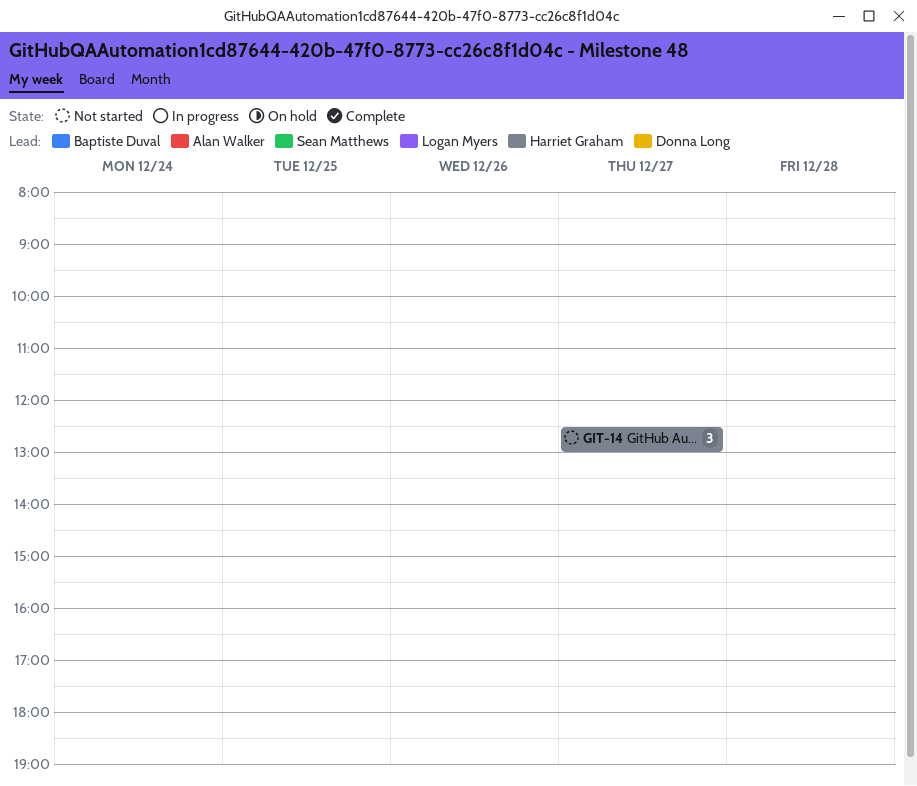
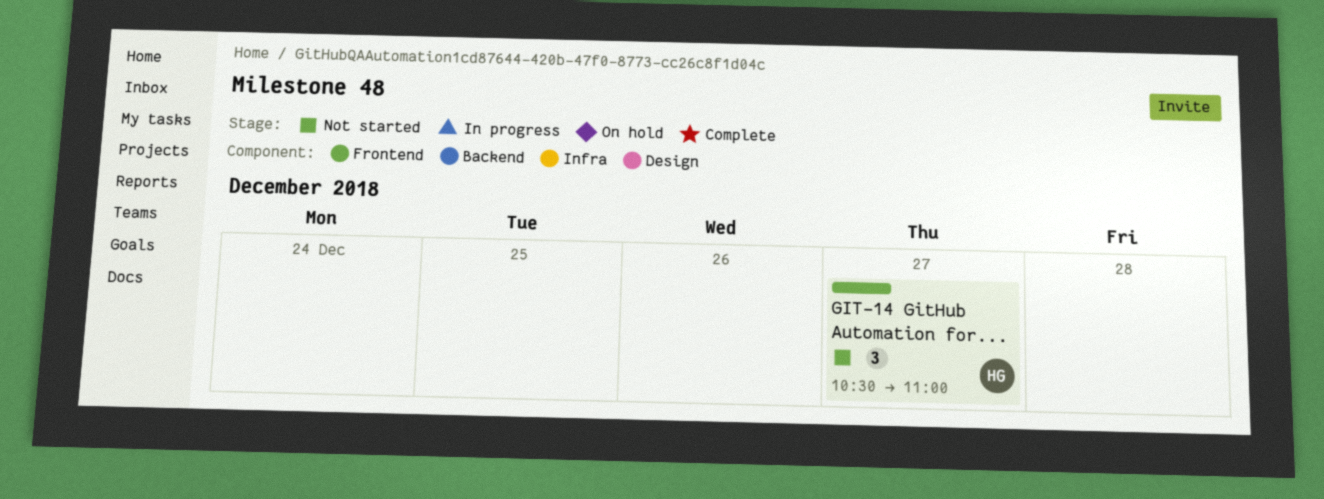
GIT-14, begins: 12:30 -> 10:30
GIT-14, ends: 13:00 -> 11:00

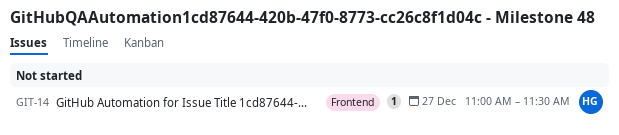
GIT-14, estimate: 3 -> 1
GIT-14, begins: 10:30 -> 11:00
GIT-14, ends: 11:00 -> 11:30

